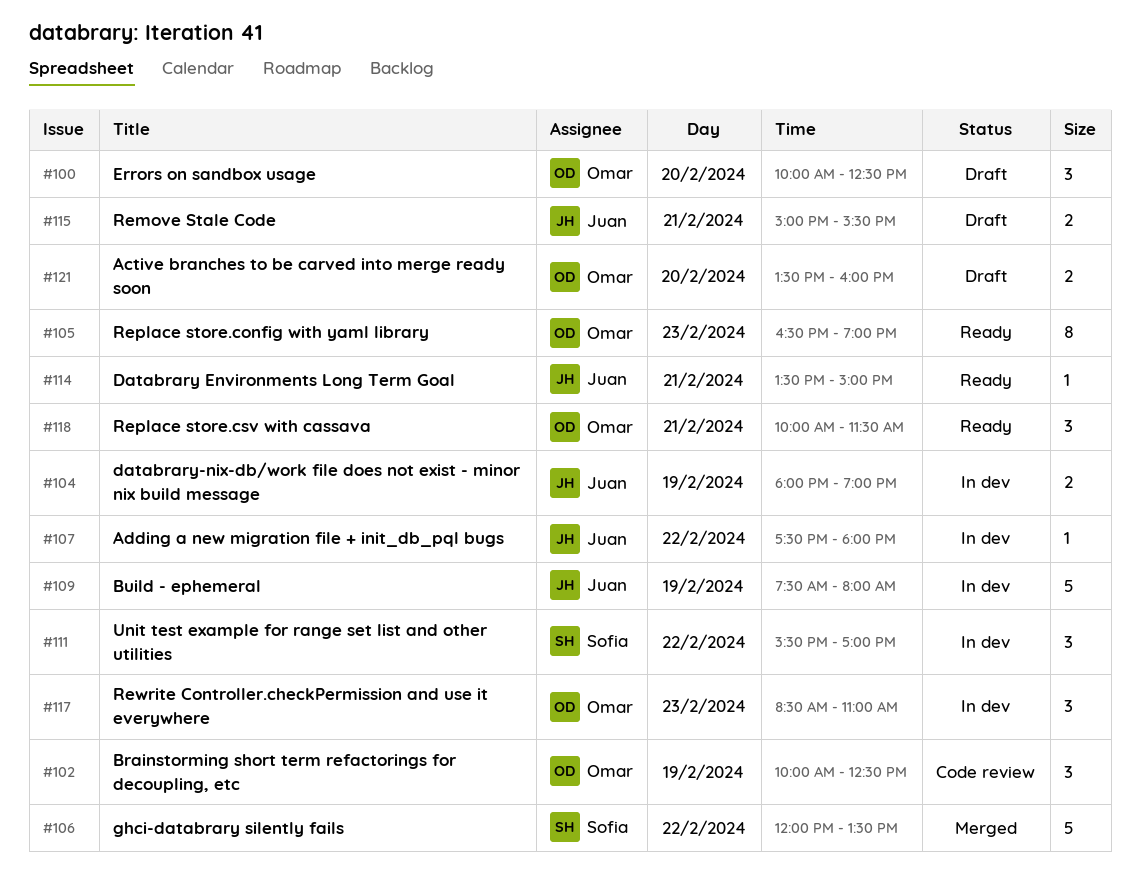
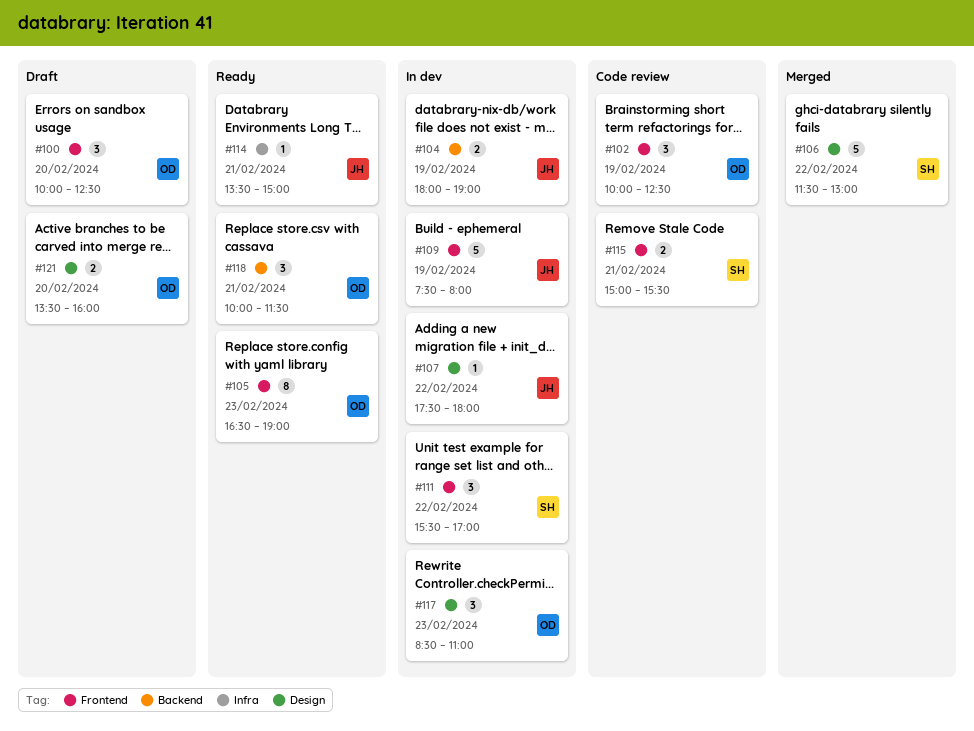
#106, begins: 12:00 -> 11:30
#106, ends: 13:30 -> 13:00
#115, status: Draft -> Code review
#115, owner: Juan -> Sofia

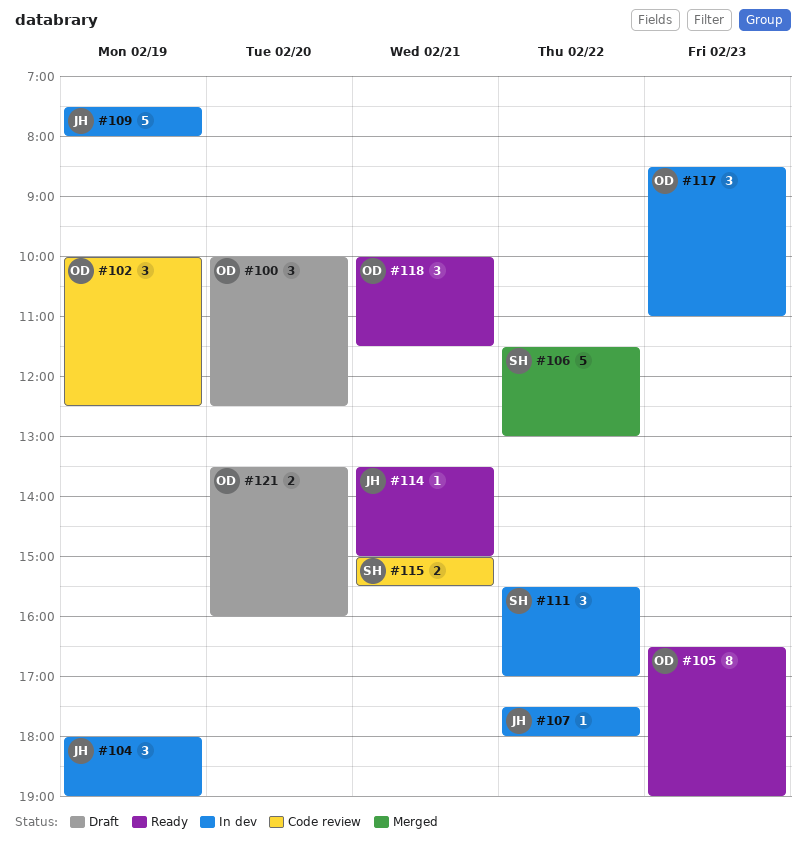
#104, estimate: 2 -> 3

